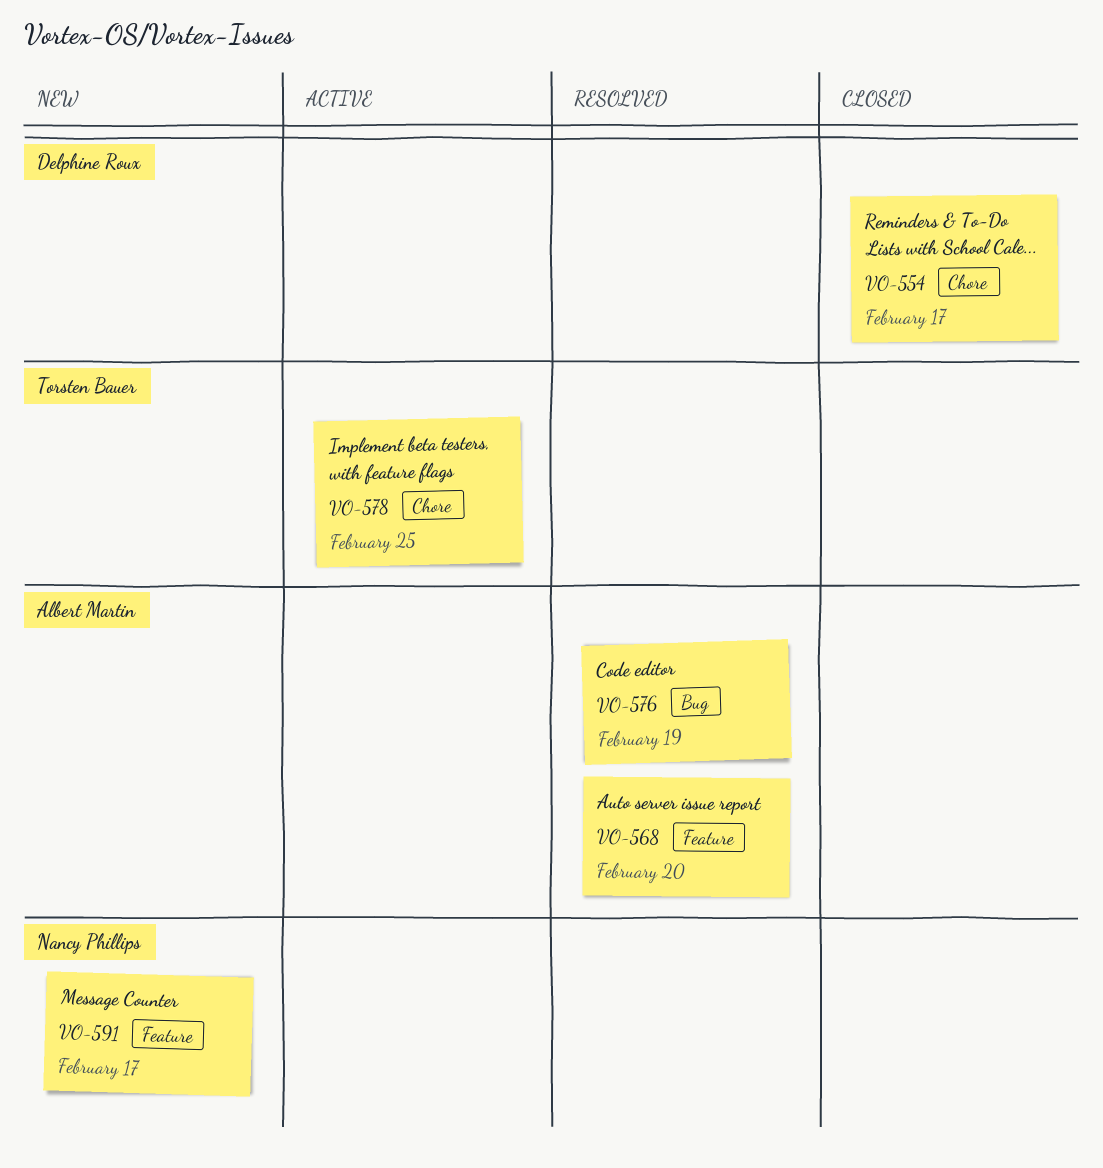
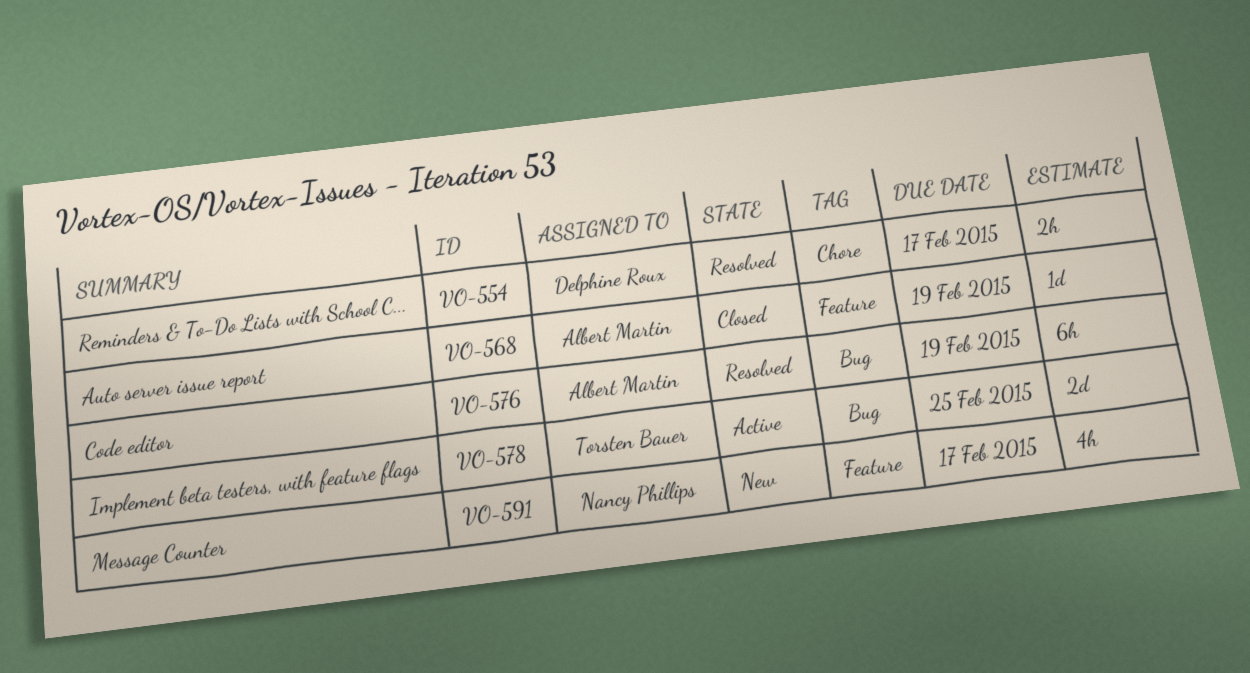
VO-554, status: Closed -> Resolved
VO-568, status: Resolved -> Closed
VO-568, due: Feb 20 -> Feb 19
VO-578, label: Chore -> Bug

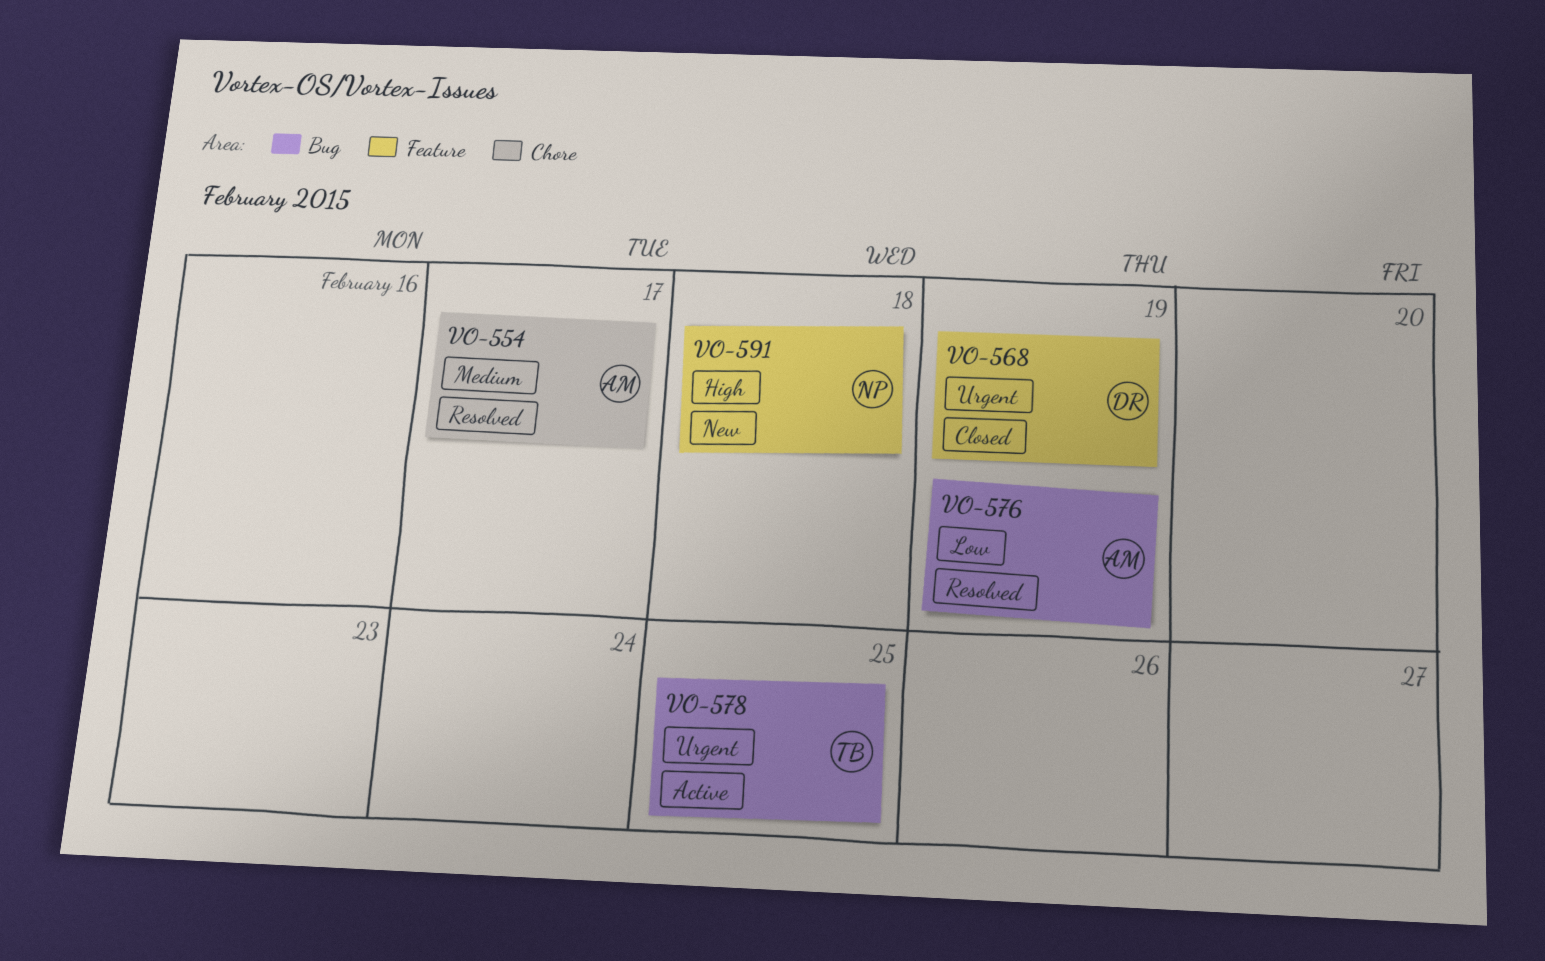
VO-554, owner: Delphine Roux -> Albert Martin
VO-568, owner: Albert Martin -> Delphine Roux
VO-591, due: Feb 17 -> Feb 18

